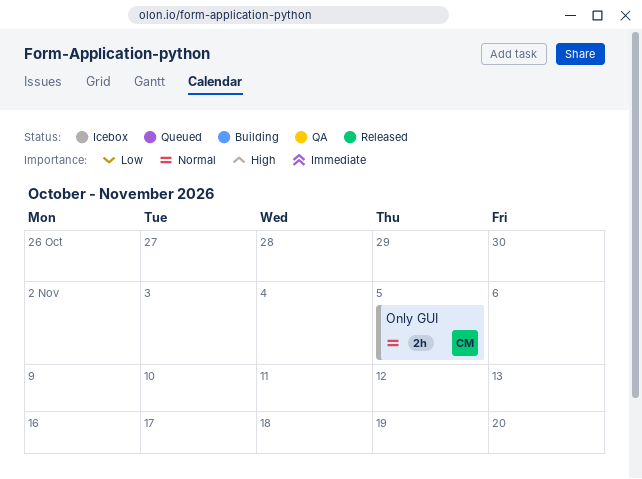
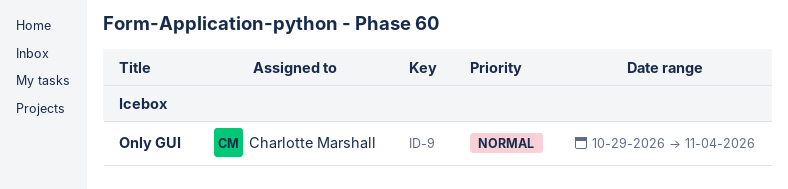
Only GUI, due: Nov 5 -> Nov 4

